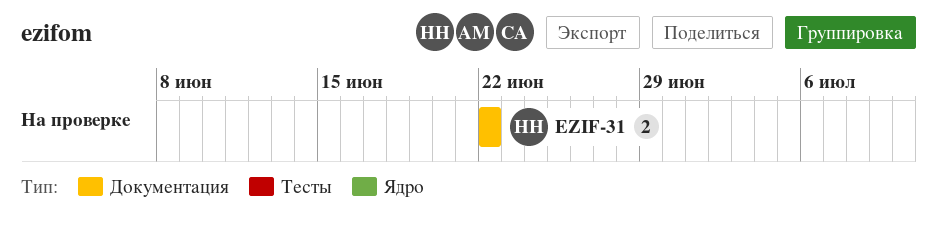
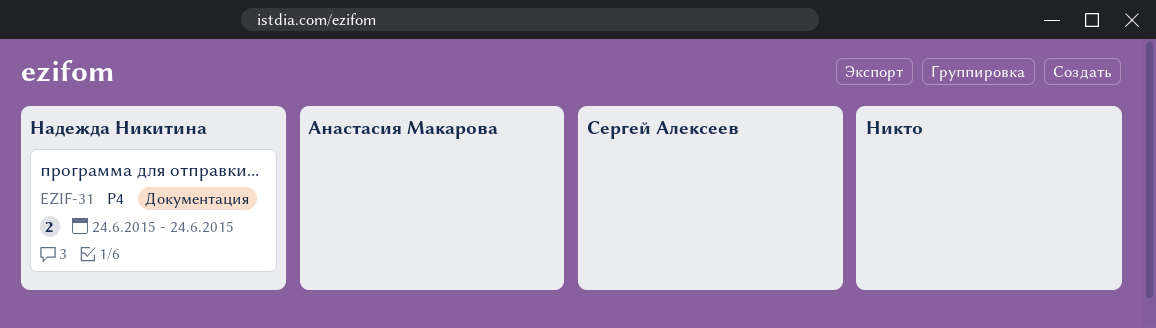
EZIF-31, start: Jun 22 -> Jun 24
EZIF-31, due: Jun 22 -> Jun 24

